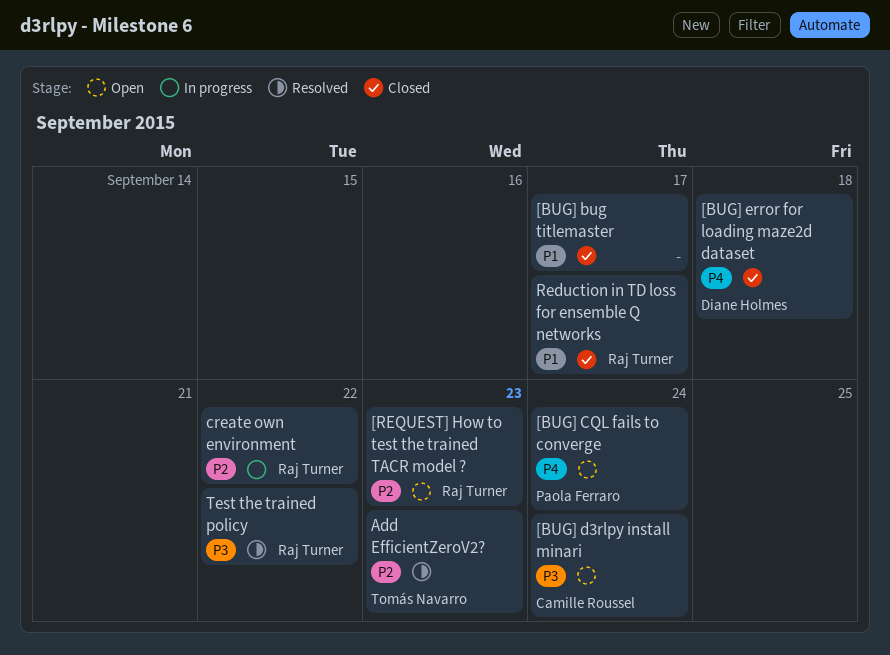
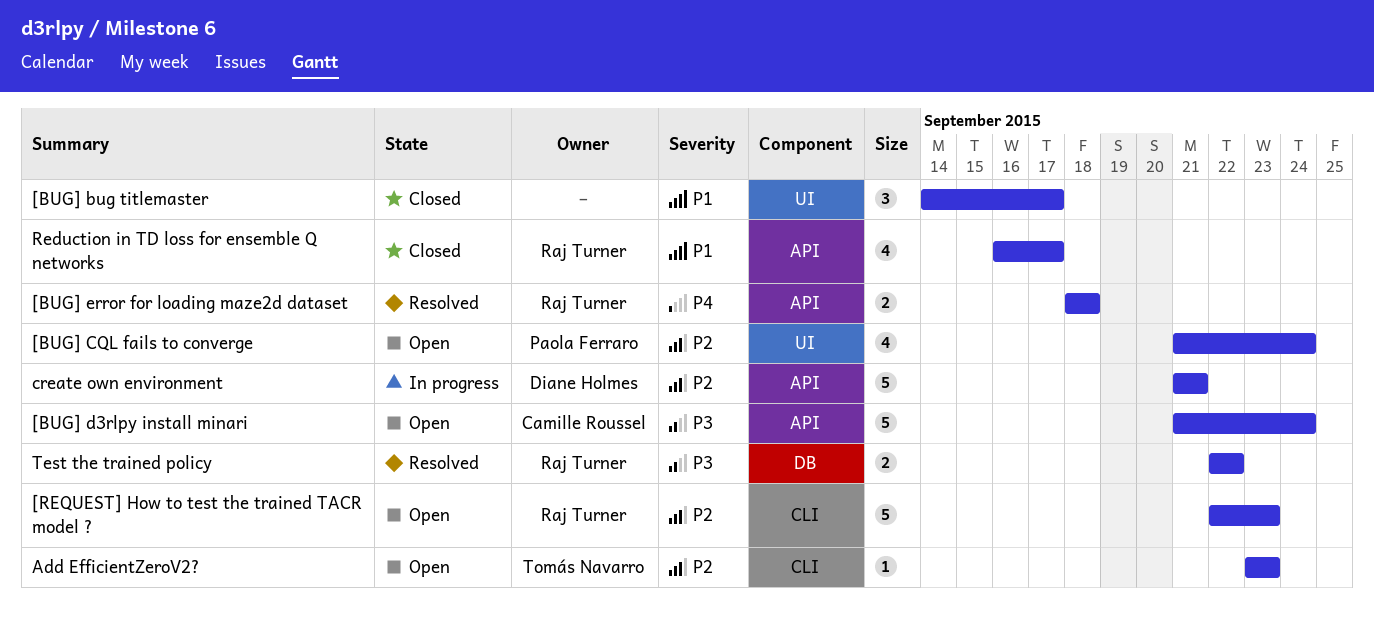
[BUG] CQL fails to converge, priority: P4 -> P2
[BUG] error for loading maze2d dataset, status: Closed -> Resolved
[BUG] error for loading maze2d dataset, owner: Diane Holmes -> Raj Turner
Add EfficientZeroV2?, status: Resolved -> Open
create own environment, owner: Raj Turner -> Diane Holmes
create own environment, due: Sep 22 -> Sep 21

